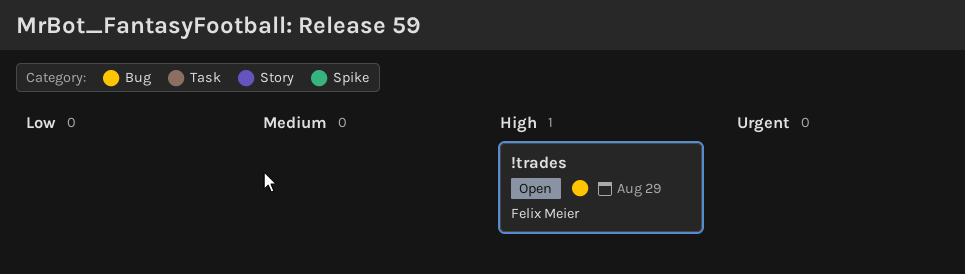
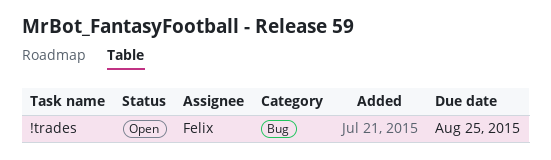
!trades, due: Aug 29 -> Aug 25

